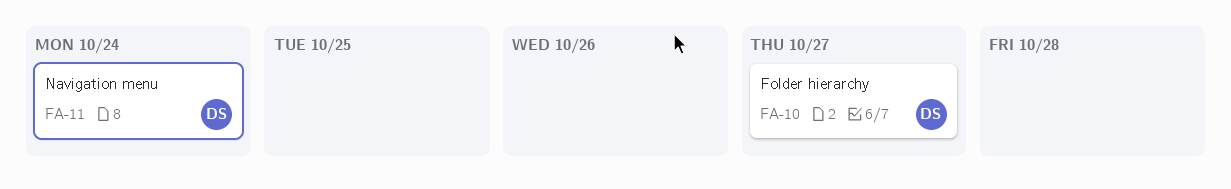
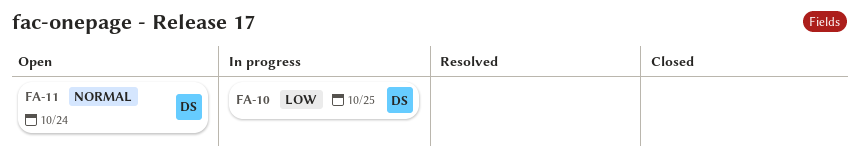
FA-10, due: Oct 27 -> Oct 25

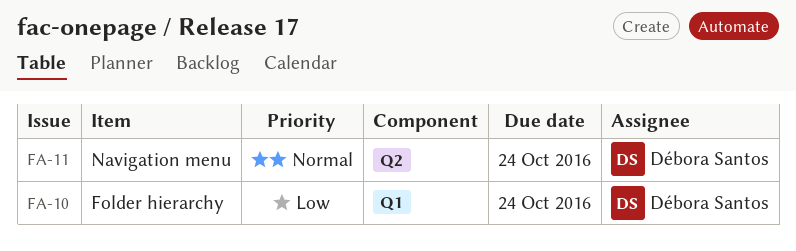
FA-10, due: Oct 25 -> Oct 24

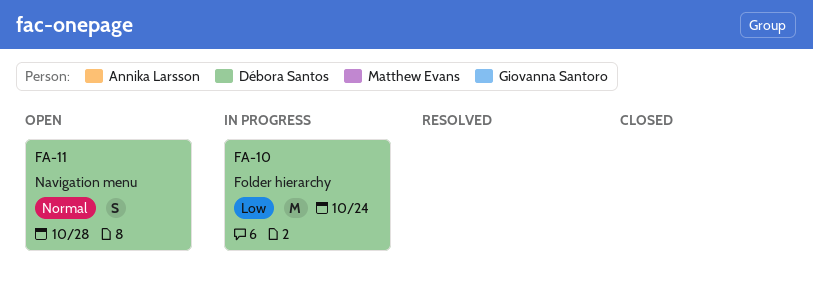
FA-11, due: Oct 24 -> Oct 28

